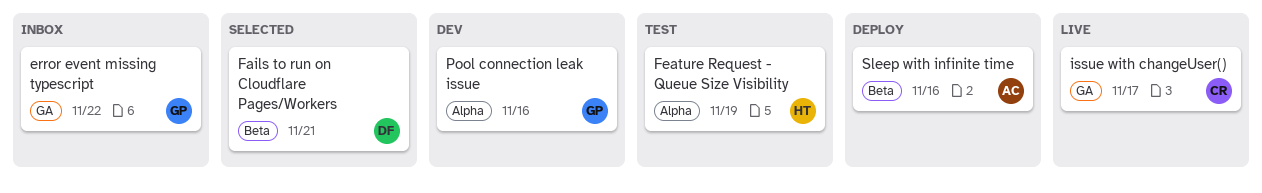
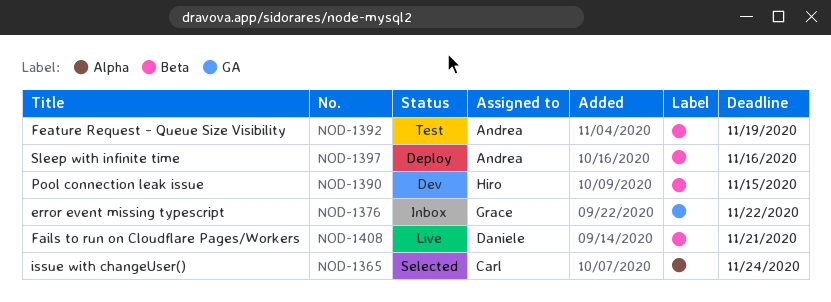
Fails to run on Cloudflare Pages/Workers, status: Selected -> Live
Feature Request - Queue Size Visibility, owner: Hiro -> Andrea
Feature Request - Queue Size Visibility, label: Alpha -> Beta
issue with changeUser(), status: Live -> Selected
issue with changeUser(), label: GA -> Alpha
issue with changeUser(), due: Nov 17 -> Nov 24
Pool connection leak issue, owner: Grace -> Hiro
Pool connection leak issue, label: Alpha -> Beta
Pool connection leak issue, due: Nov 16 -> Nov 15

